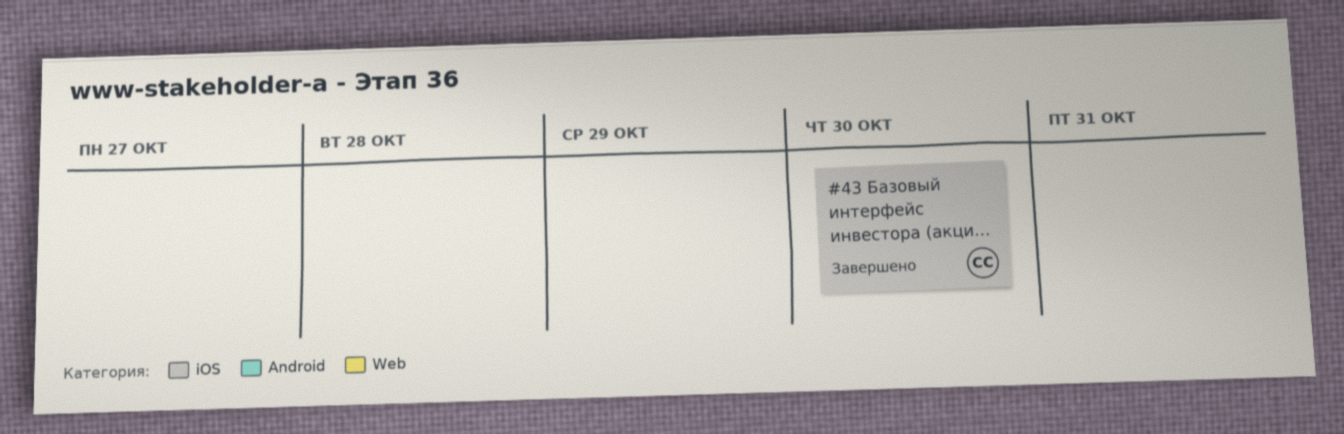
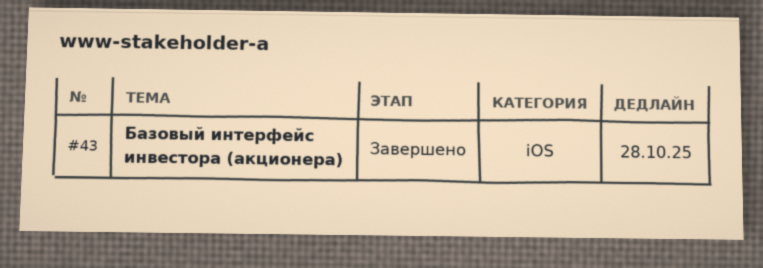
#43, due: Oct 30 -> Oct 28

